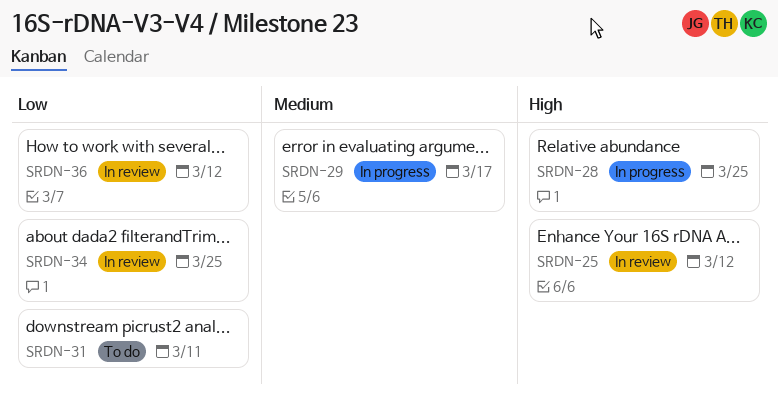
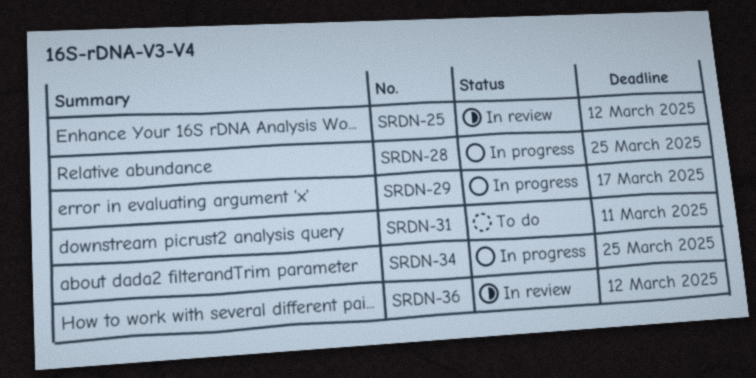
SRDN-34, status: In review -> In progress

